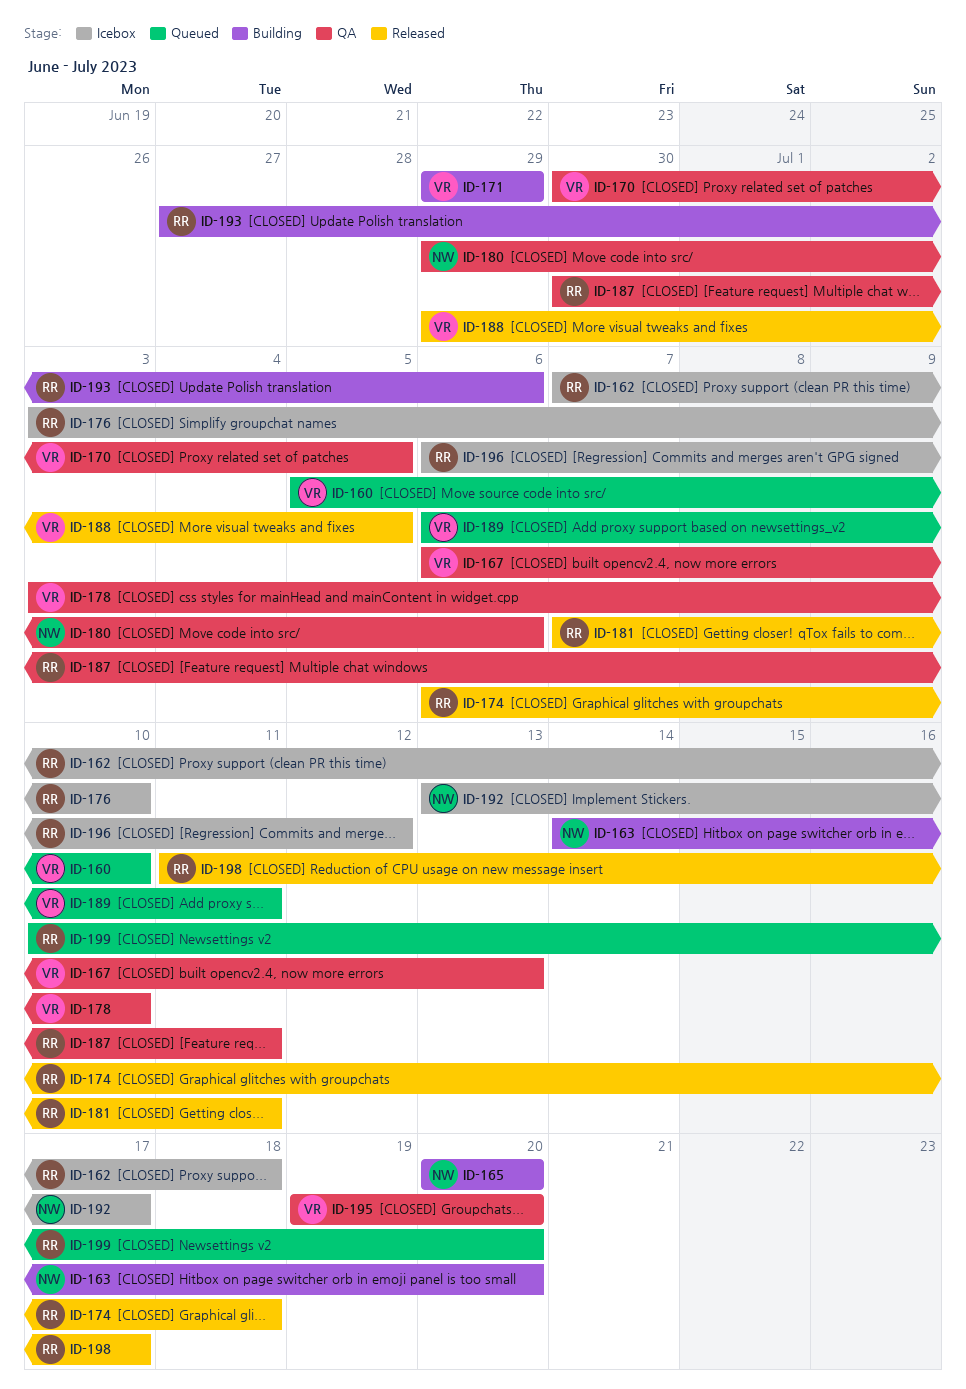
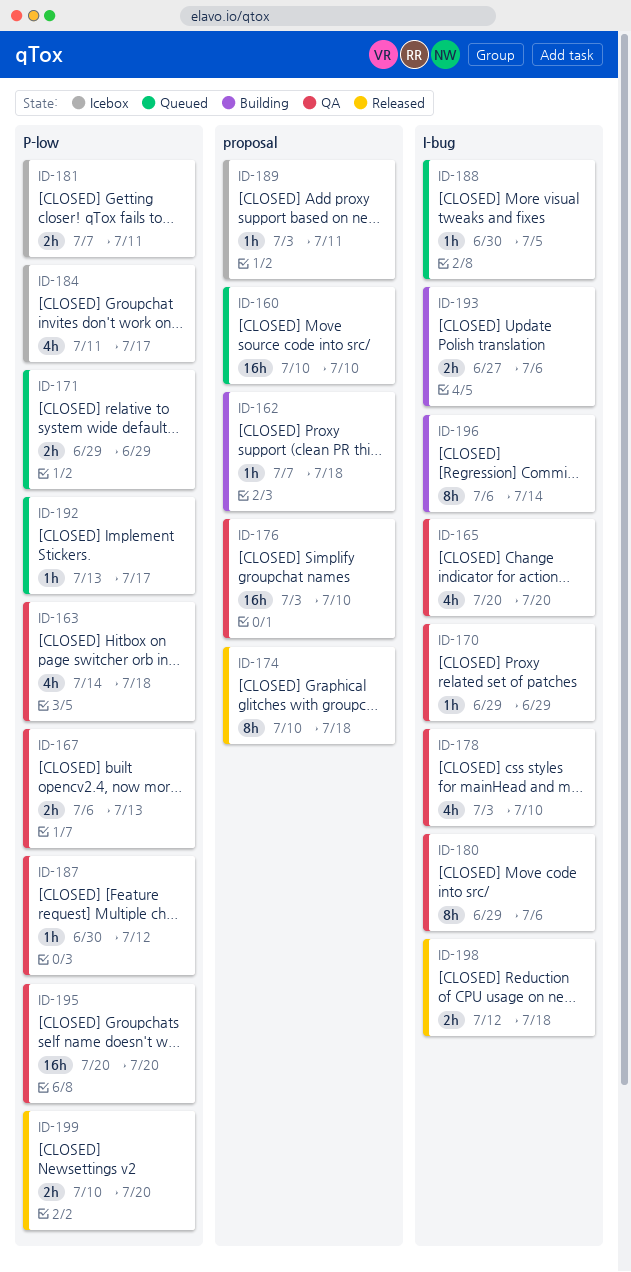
ID-160, start: Jul 5 -> Jul 10
ID-162, status: Icebox -> Building
ID-163, status: Building -> QA
ID-163, due: Jul 20 -> Jul 18
ID-165, status: Building -> QA
ID-170, start: Jun 30 -> Jun 29
ID-170, due: Jul 5 -> Jun 29
ID-171, status: Building -> Queued
ID-174, start: Jul 6 -> Jul 10
ID-176, status: Icebox -> QA
ID-181, status: Released -> Icebox
ID-184: none -> present
ID-187, due: Jul 11 -> Jul 12
ID-188, status: Released -> Queued
ID-188, start: Jun 29 -> Jun 30
ID-189, status: Queued -> Icebox
ID-189, start: Jul 6 -> Jul 3
ID-192, status: Icebox -> Queued
ID-195, start: Jul 19 -> Jul 20
ID-196, status: Icebox -> Building
ID-196, due: Jul 12 -> Jul 14
ID-198, start: Jul 11 -> Jul 12
ID-198, due: Jul 17 -> Jul 18
ID-199, status: Queued -> Released

